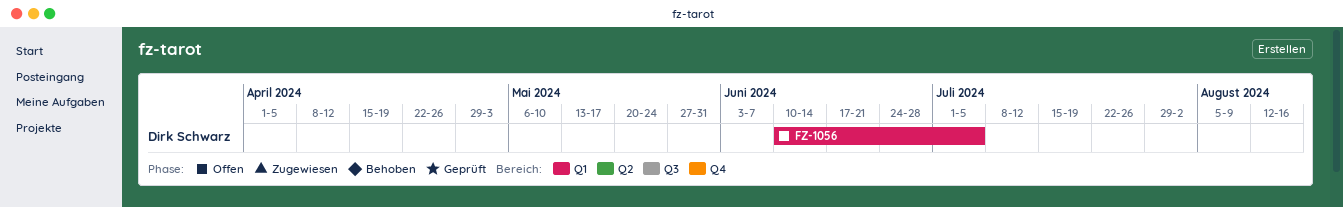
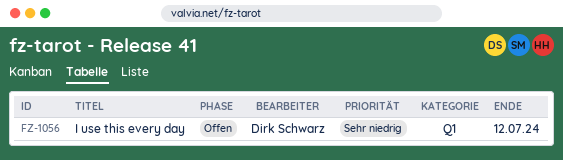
FZ-1056, due: Jul 5 -> Jul 12

